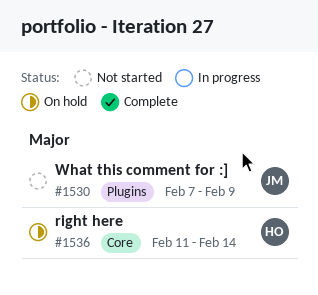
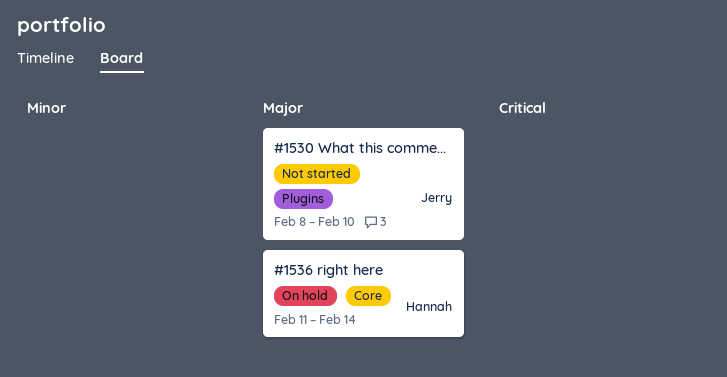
#1530, start: Feb 7 -> Feb 8
#1530, due: Feb 9 -> Feb 10

